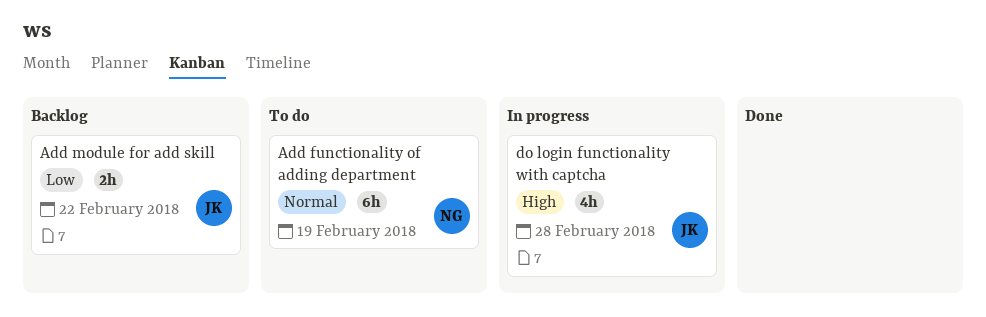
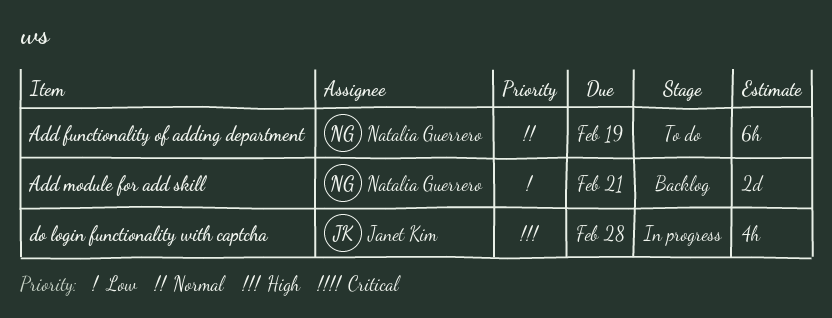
Add module for add skill, owner: Janet Kim -> Natalia Guerrero
Add module for add skill, estimate: 2h -> 2d
Add module for add skill, due: Feb 22 -> Feb 21

